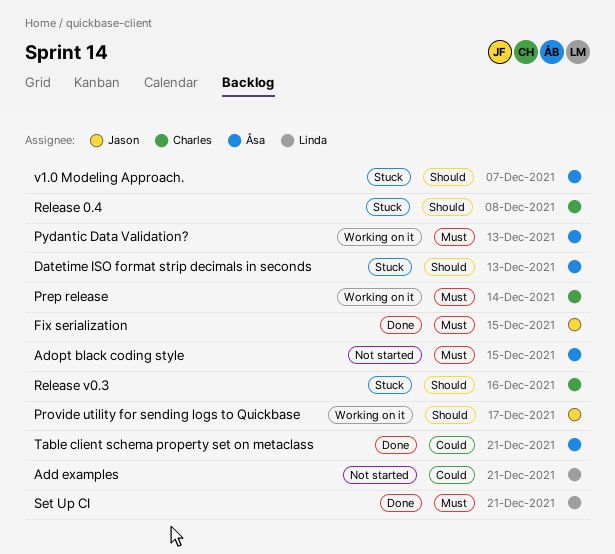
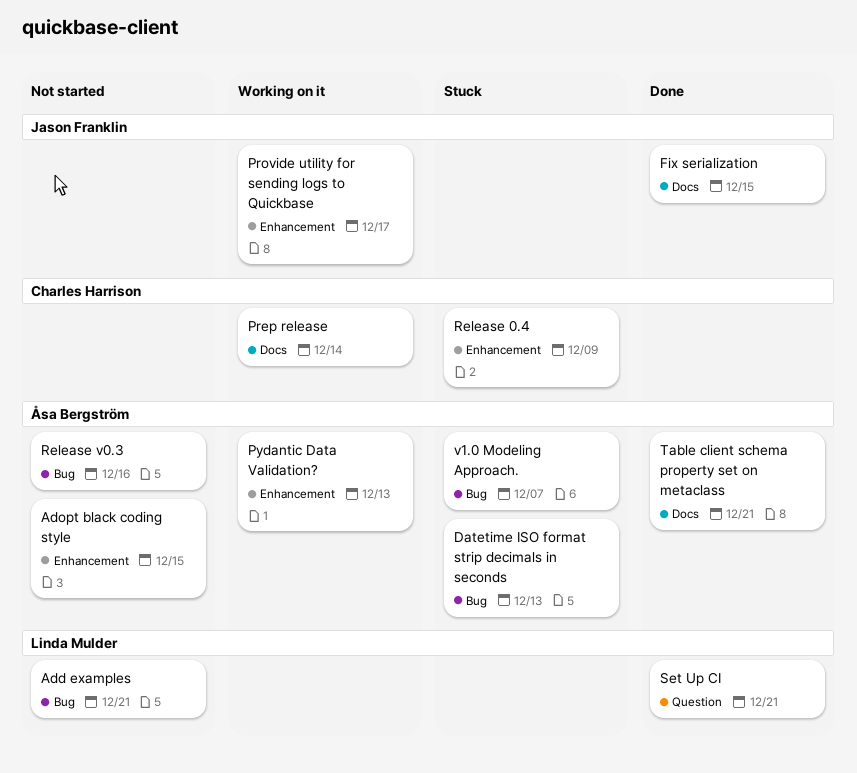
Release 0.4, due: Dec 8 -> Dec 9
Release v0.3, status: Stuck -> Not started
Release v0.3, owner: Charles Harrison -> Åsa Bergström

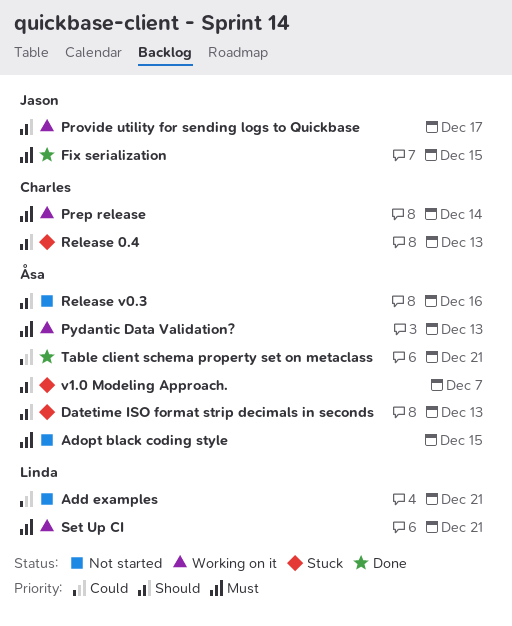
Release 0.4, due: Dec 9 -> Dec 13
Set Up CI, status: Done -> Working on it

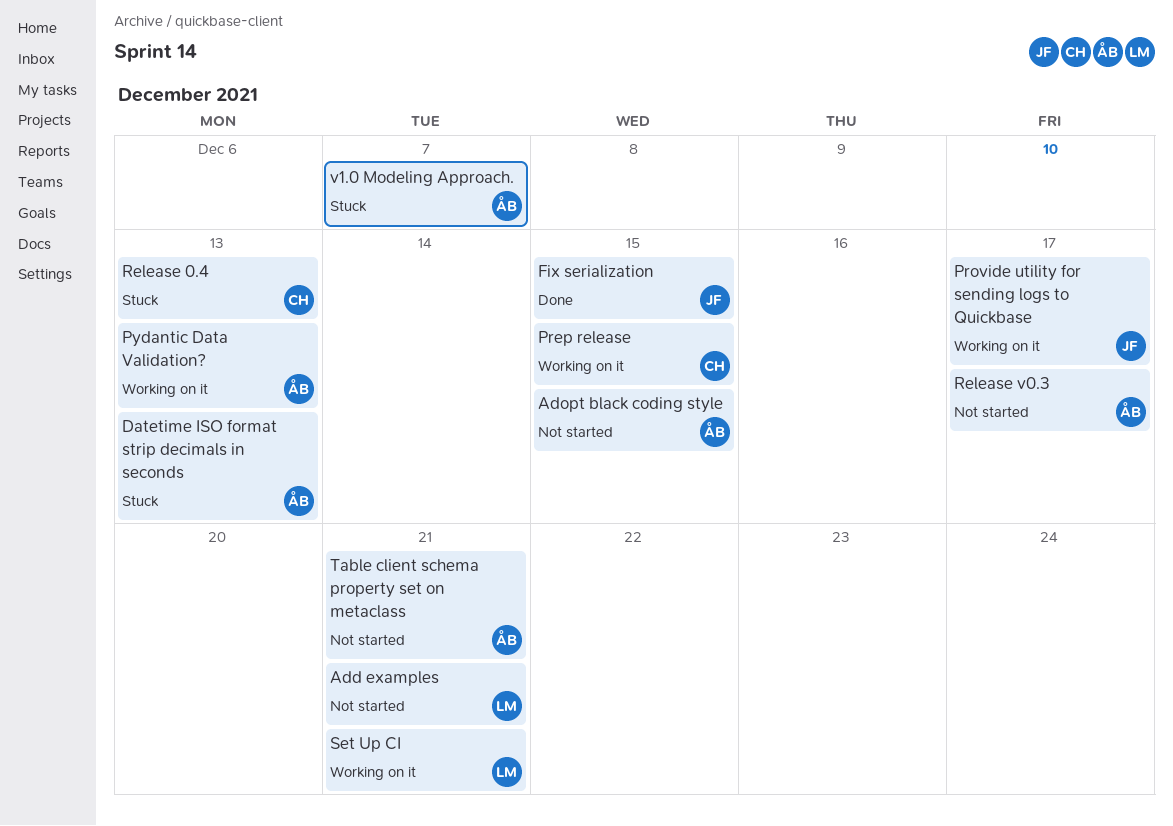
Prep release, due: Dec 14 -> Dec 15
Release v0.3, due: Dec 16 -> Dec 17
Table client schema property set on metaclass, status: Done -> Not started

